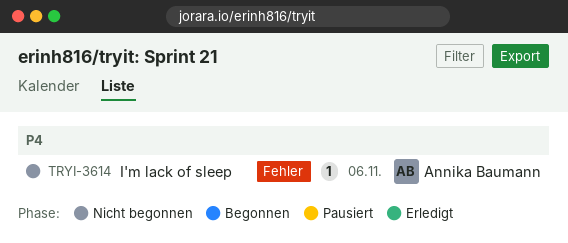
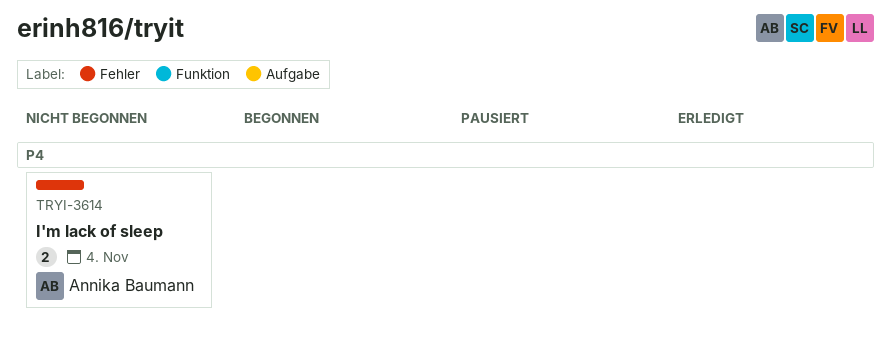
TRYI-3614, estimate: 1 -> 2
TRYI-3614, due: Nov 6 -> Nov 4

